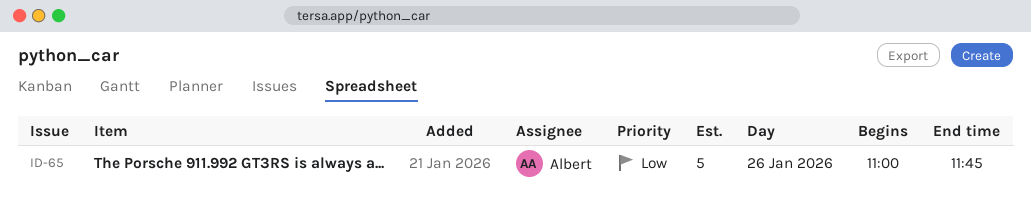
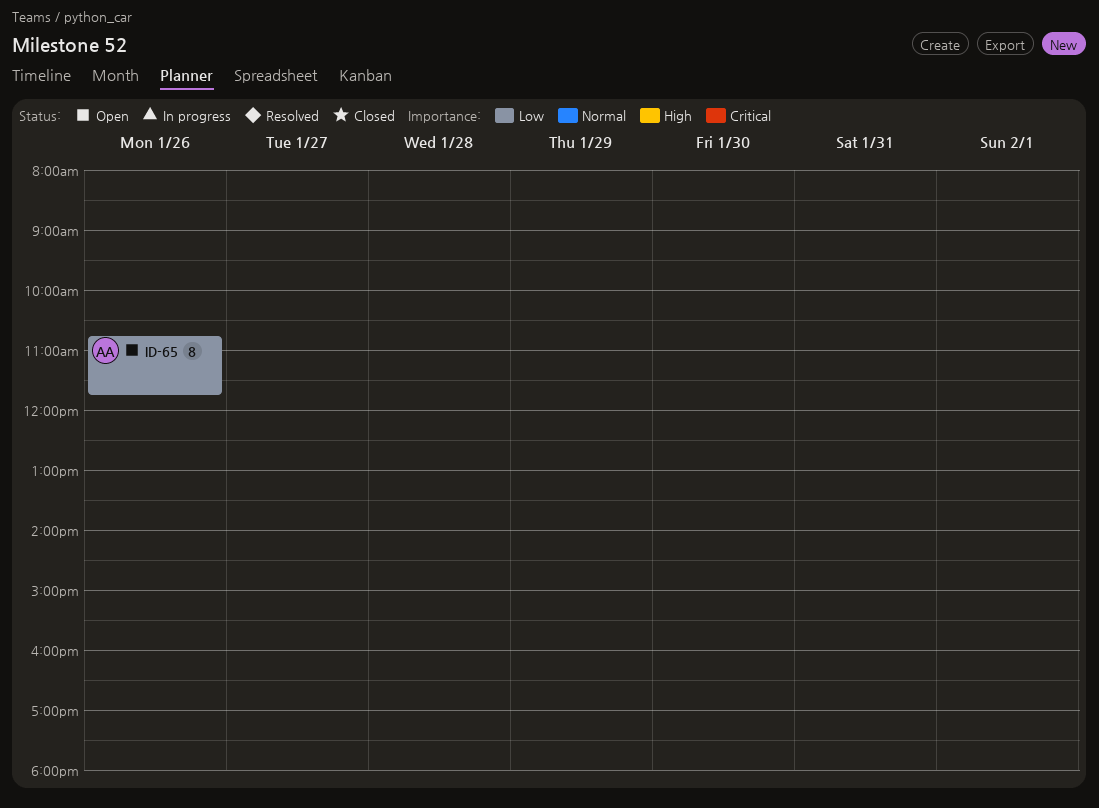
ID-65, estimate: 5 -> 8
ID-65, begins: 11:00 -> 10:45

